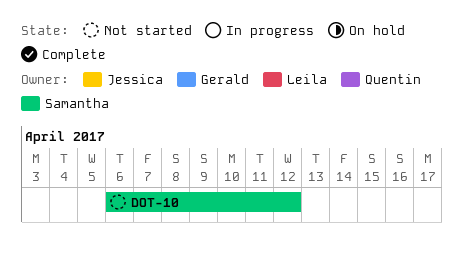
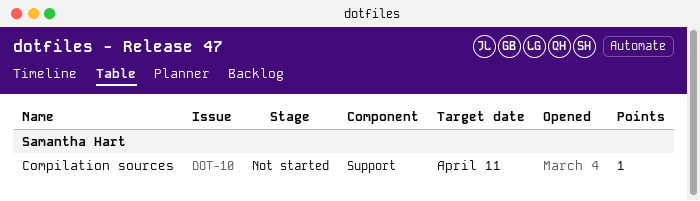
DOT-10, due: Apr 12 -> Apr 11

